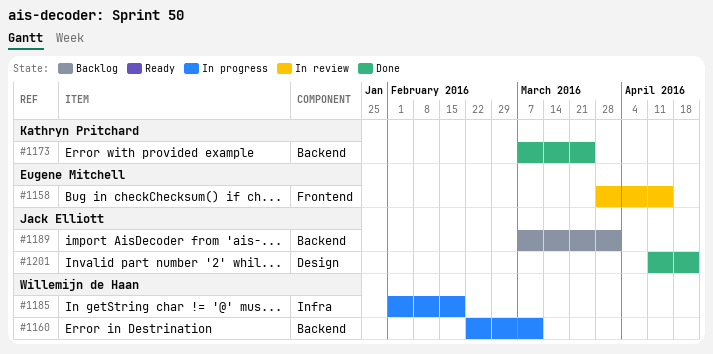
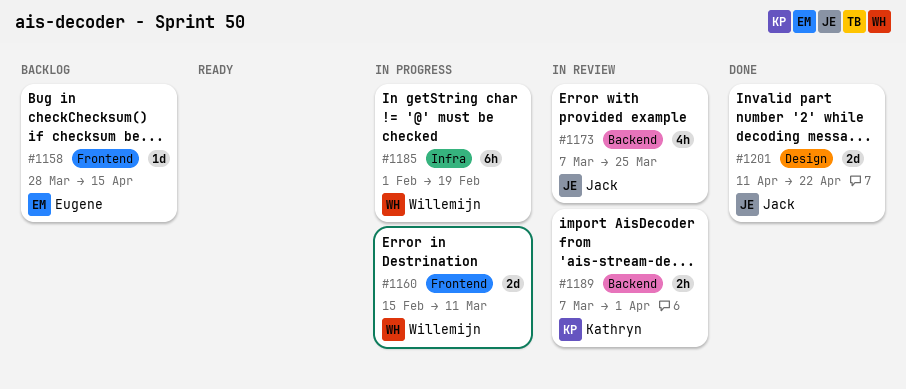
#1158, status: In review -> Backlog
#1160, label: Backend -> Frontend
#1160, start: Feb 22 -> Feb 15
#1173, status: Done -> In review
#1173, owner: Kathryn Pritchard -> Jack Elliott
#1189, status: Backlog -> In review
#1189, owner: Jack Elliott -> Kathryn Pritchard

